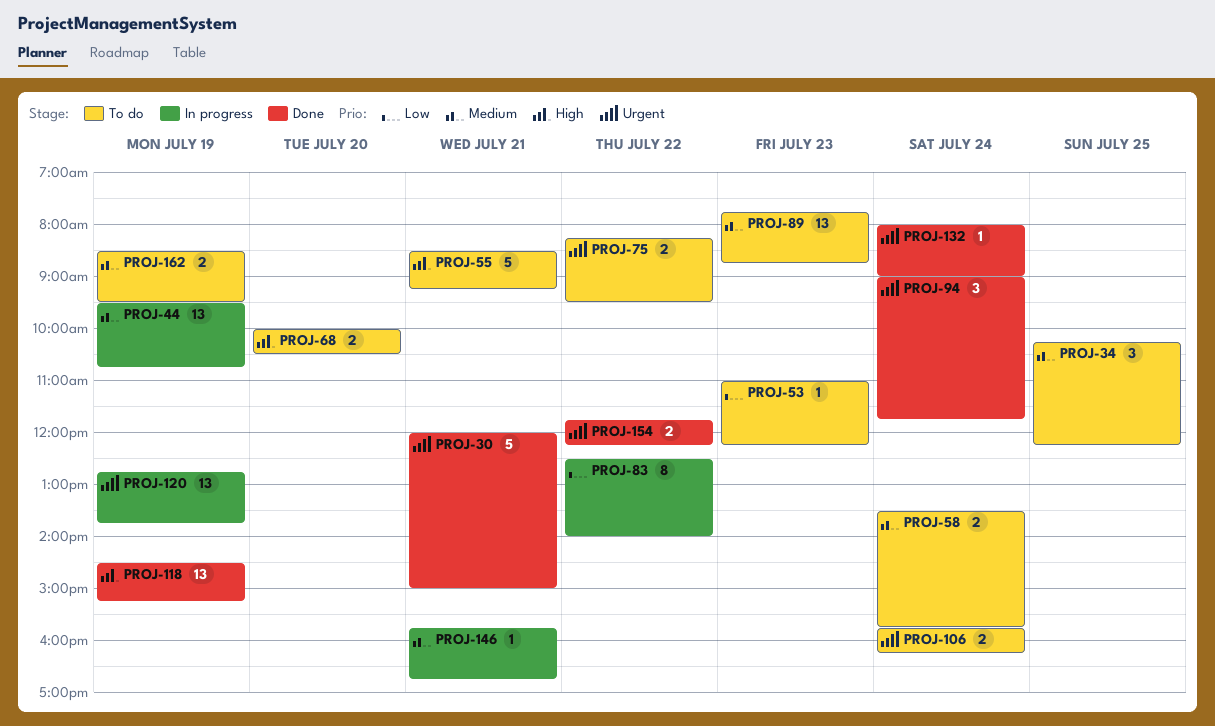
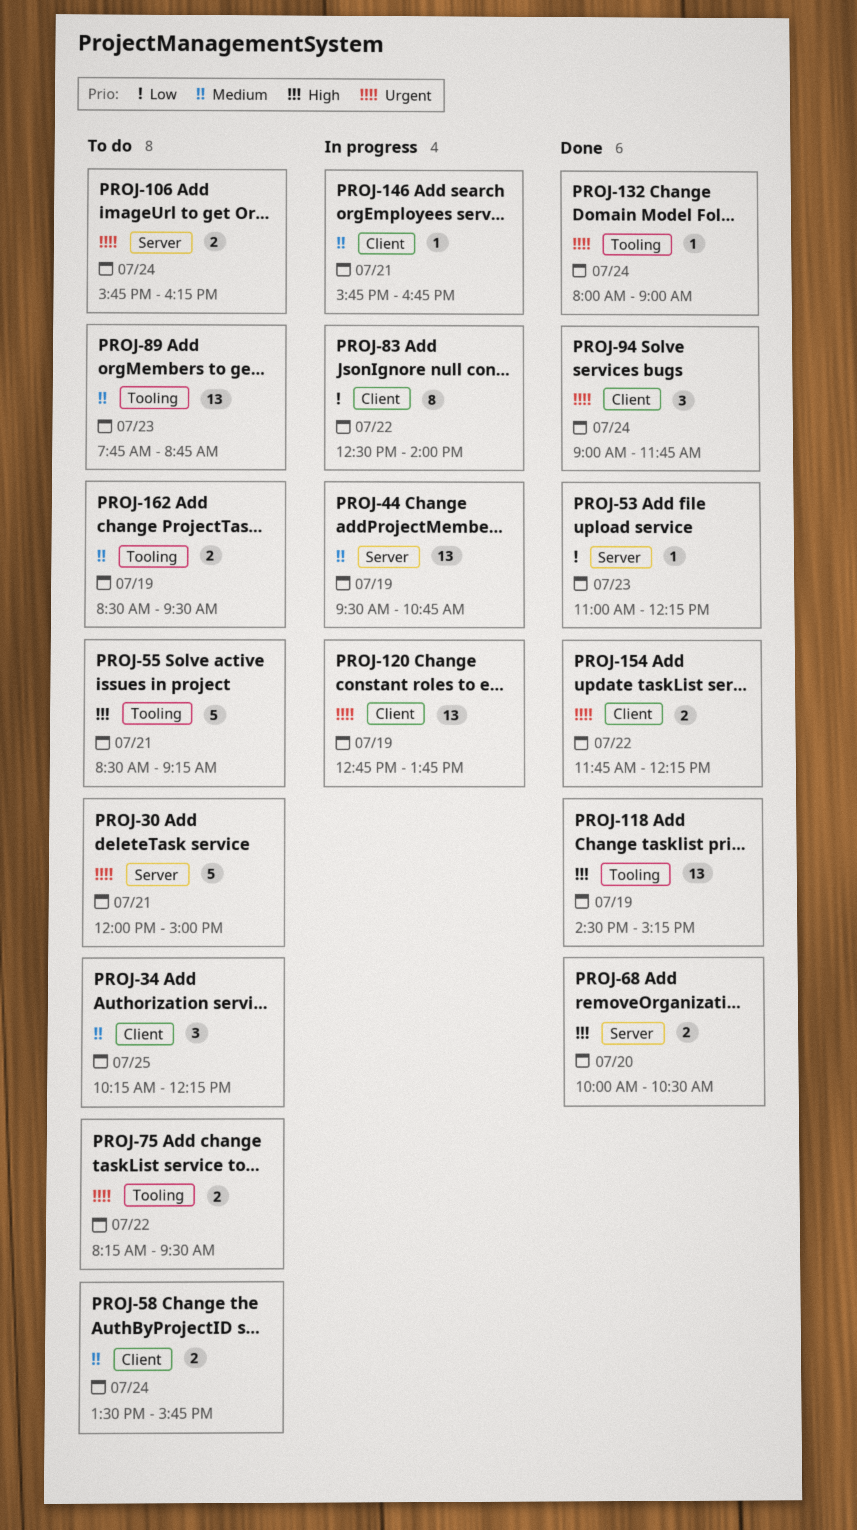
PROJ-30, status: Done -> To do
PROJ-53, status: To do -> Done
PROJ-68, status: To do -> Done

